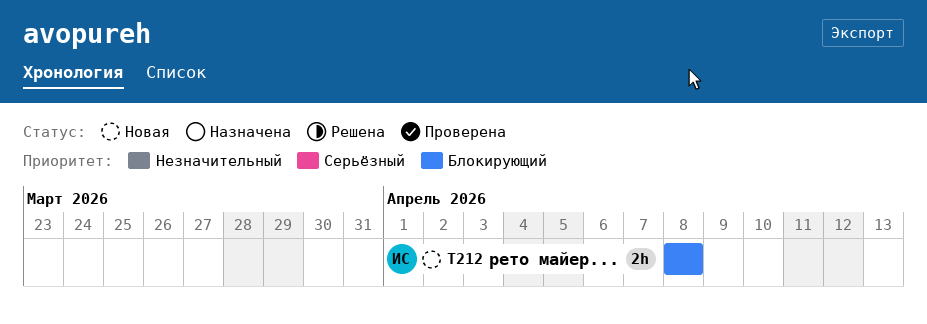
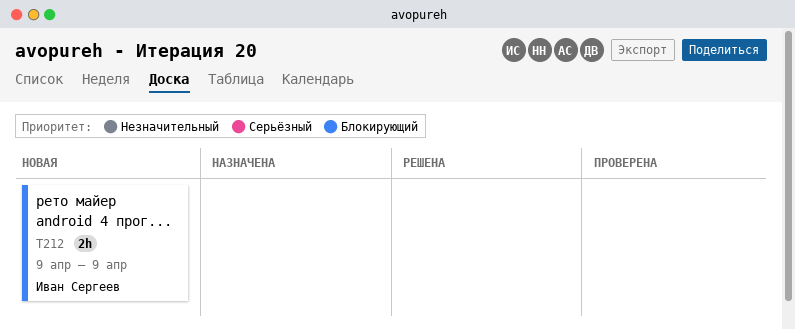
T212, start: Apr 8 -> Apr 9
T212, due: Apr 8 -> Apr 9

